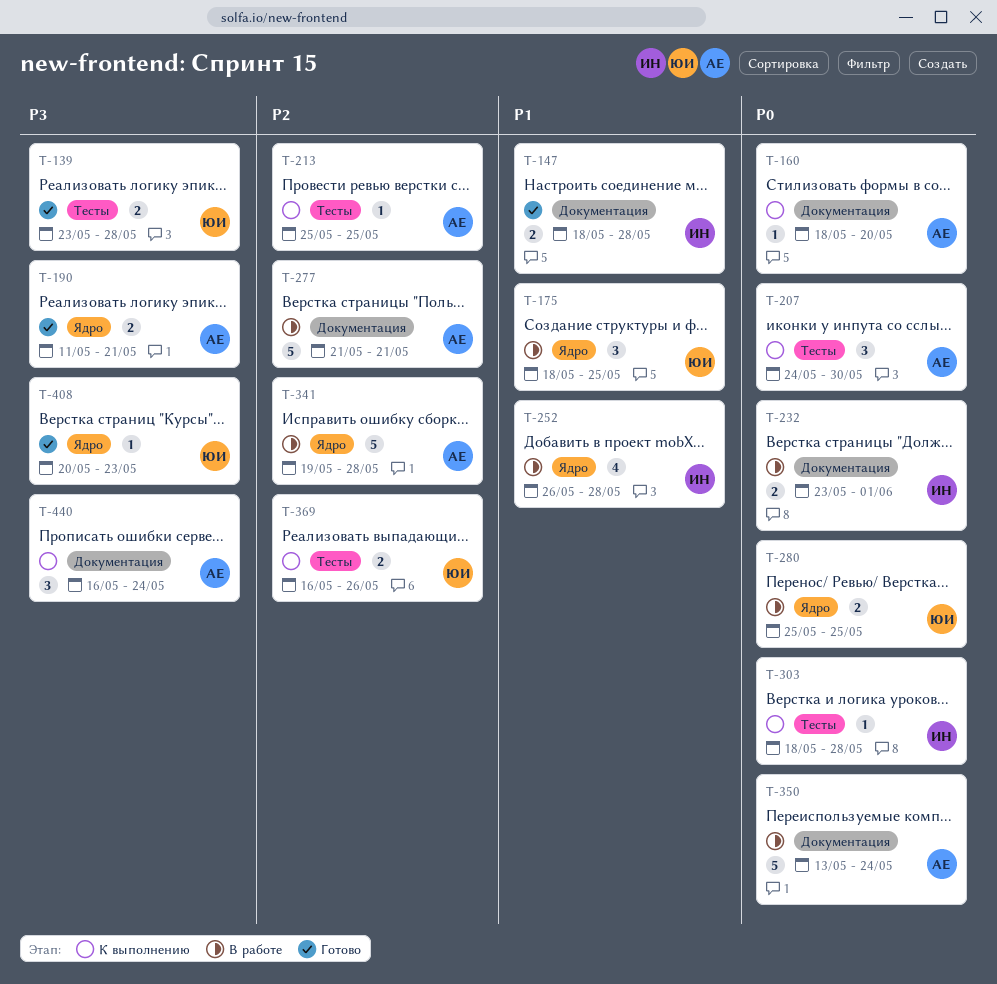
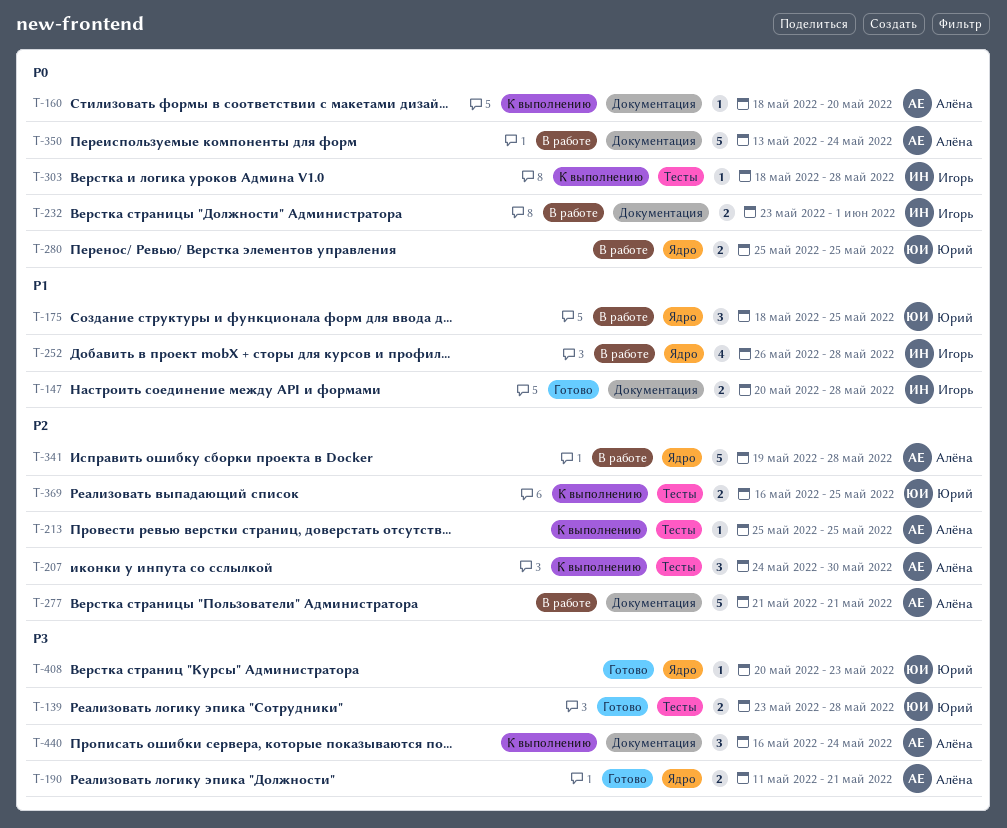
T-147, start: May 18 -> May 20
T-207, priority: P0 -> P2
T-369, due: May 26 -> May 25

